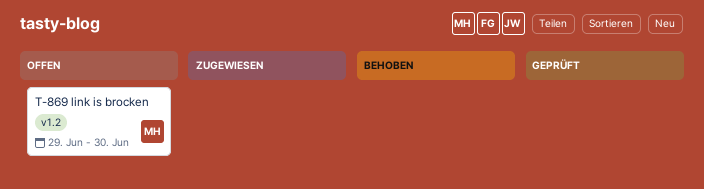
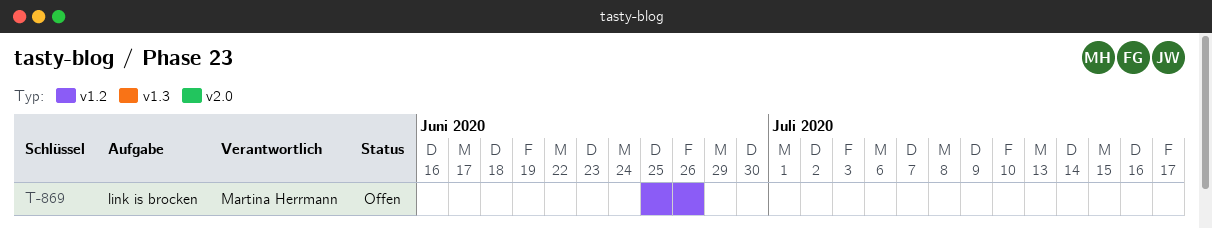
T-869, start: Jun 29 -> Jun 25
T-869, due: Jun 30 -> Jun 26

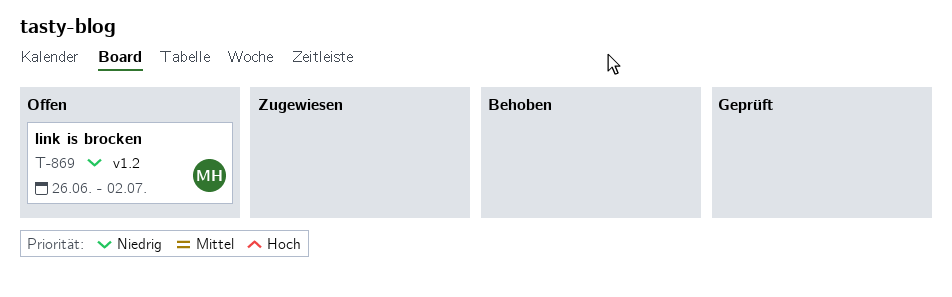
T-869, start: Jun 25 -> Jun 26
T-869, due: Jun 26 -> Jul 2

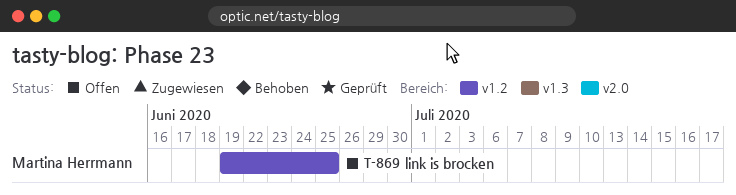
T-869, start: Jun 26 -> Jun 19
T-869, due: Jul 2 -> Jun 25

